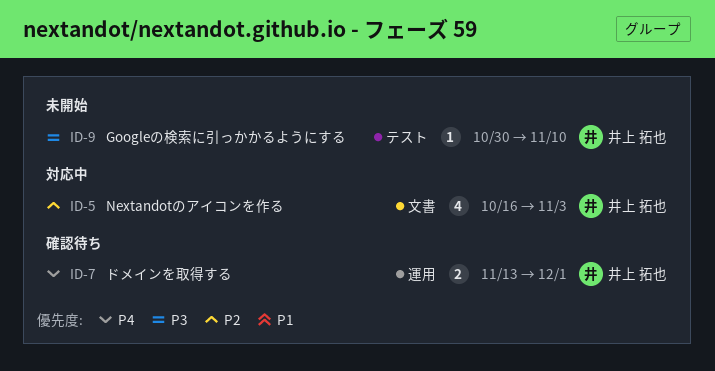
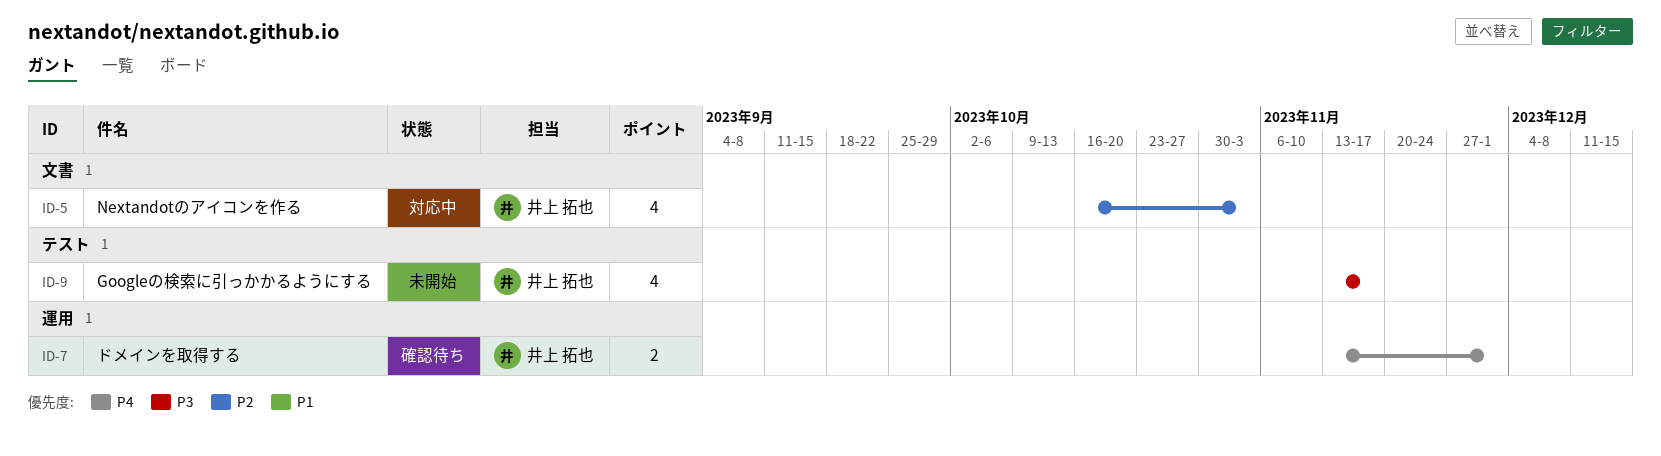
ID-9, estimate: 1 -> 4
ID-9, start: Oct 30 -> Nov 13
ID-9, due: Nov 10 -> Nov 17

